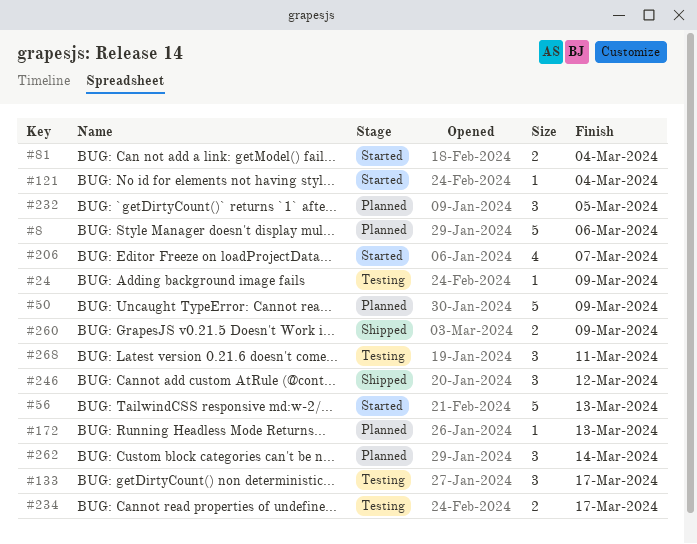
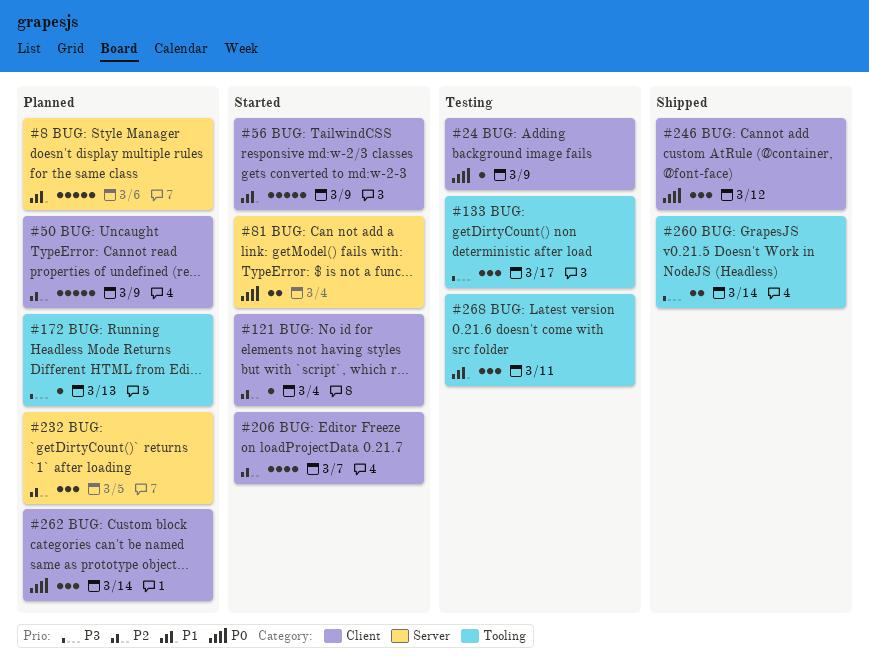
#56, due: Mar 13 -> Mar 9
#234: present -> none
#260, due: Mar 9 -> Mar 14

